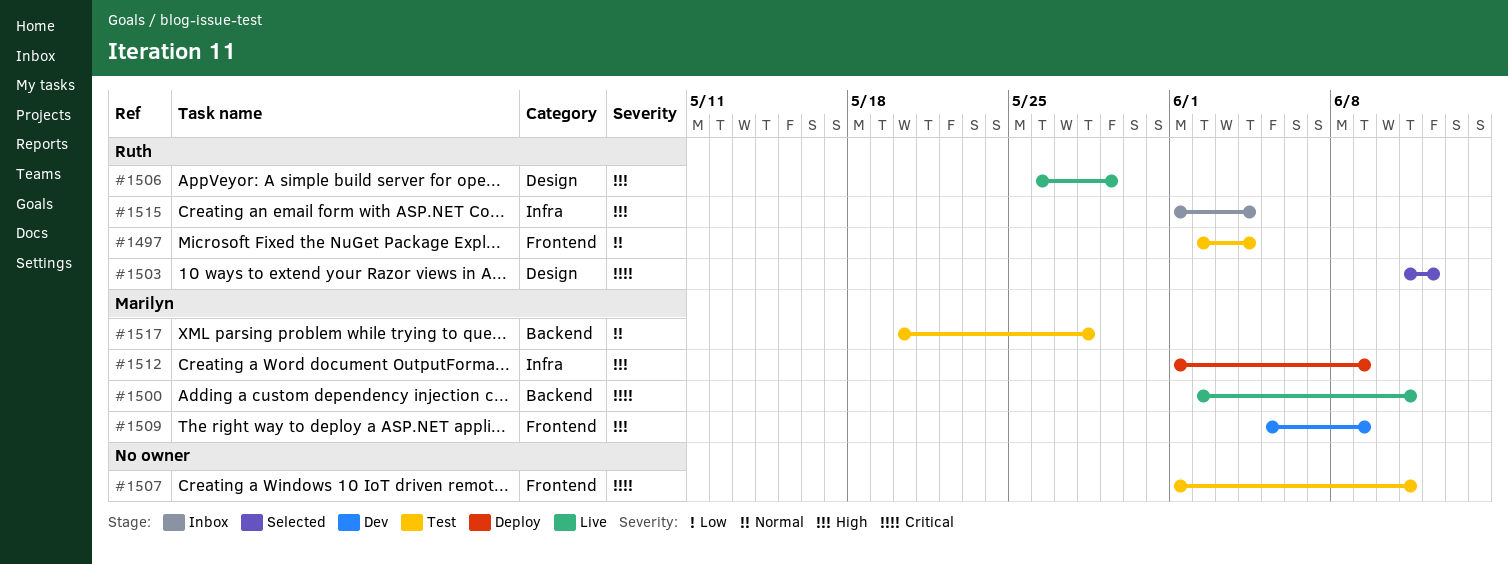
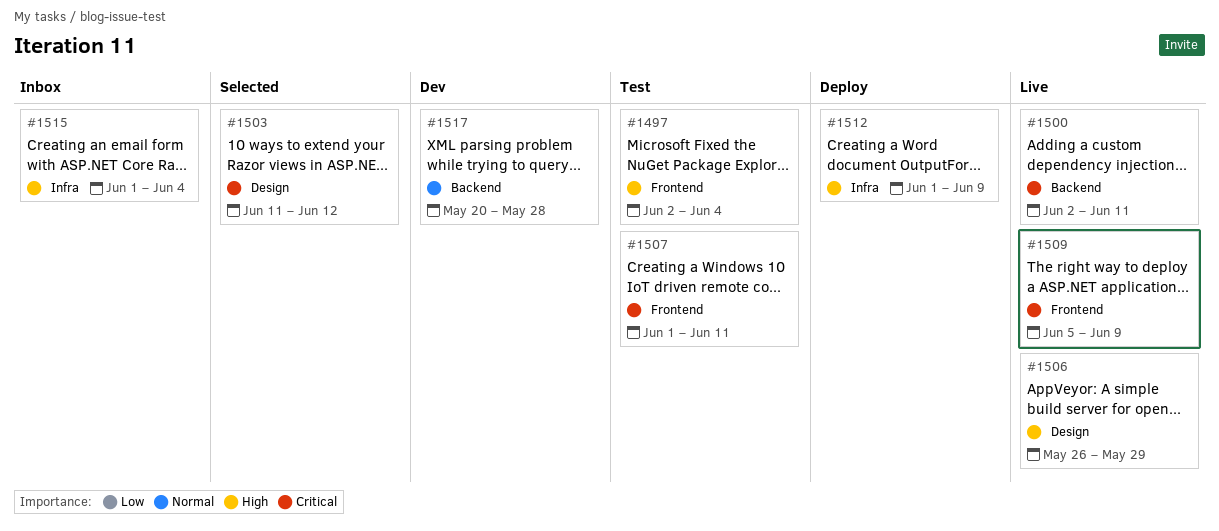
#1497, priority: Normal -> High
#1509, status: Dev -> Live
#1509, priority: High -> Critical
#1517, status: Test -> Dev

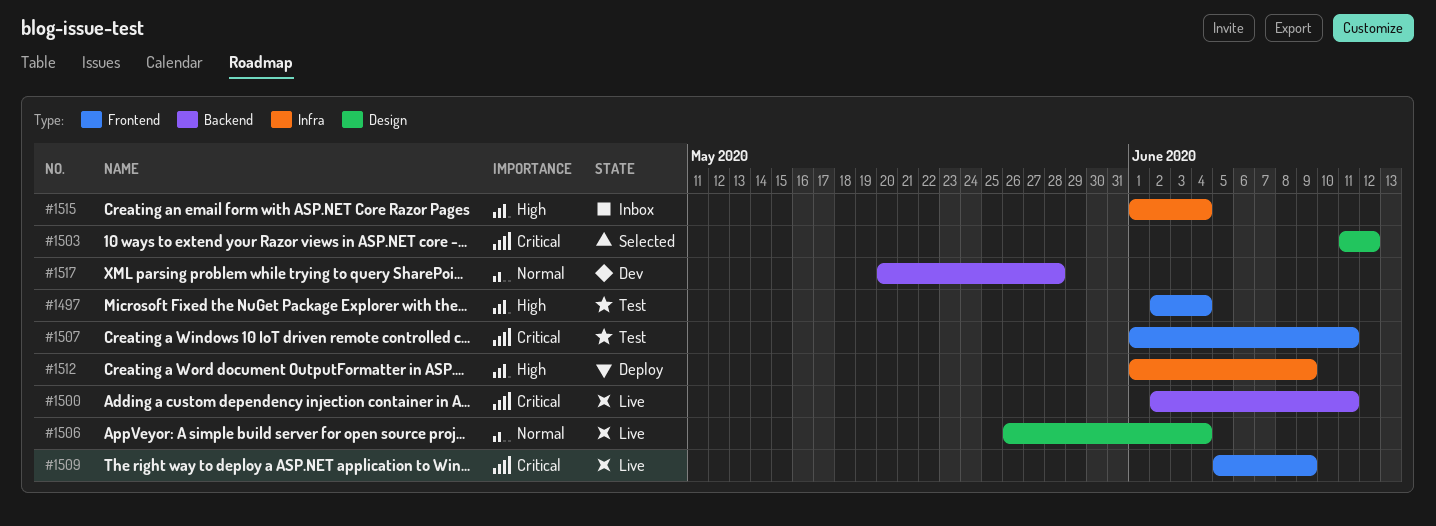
#1506, priority: High -> Normal
#1506, due: May 29 -> Jun 4

